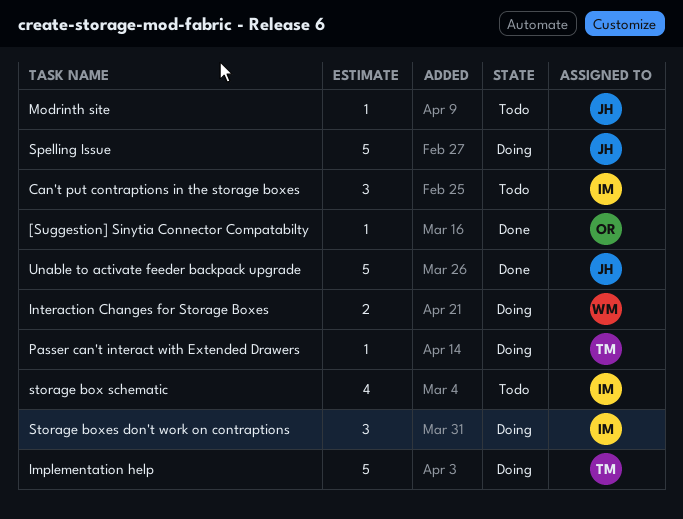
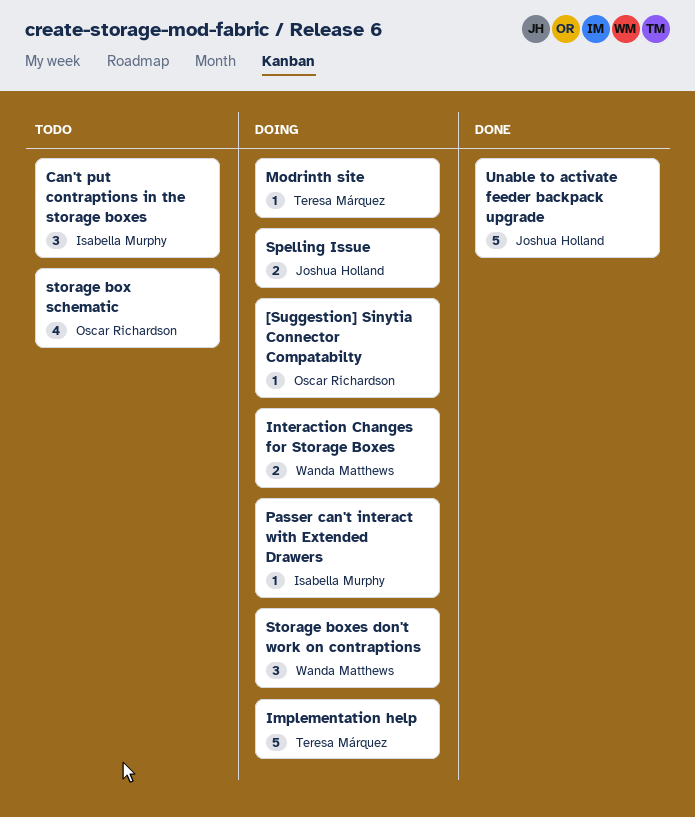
[Suggestion] Sinytia Connector Compatabilty, status: Done -> Doing
Modrinth site, status: Todo -> Doing
Modrinth site, owner: Joshua Holland -> Teresa Márquez
Passer can't interact with Extended Drawers, owner: Teresa Márquez -> Isabella Murphy
Spelling Issue, estimate: 5 -> 2
storage box schematic, owner: Isabella Murphy -> Oscar Richardson
Storage boxes don't work on contraptions, owner: Isabella Murphy -> Wanda Matthews

